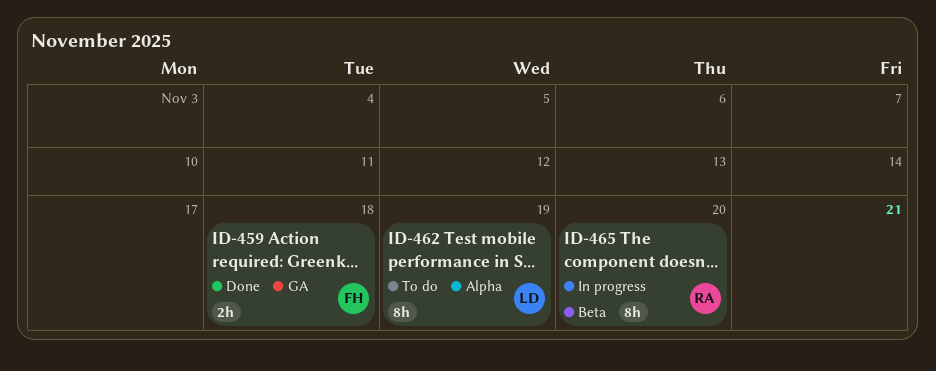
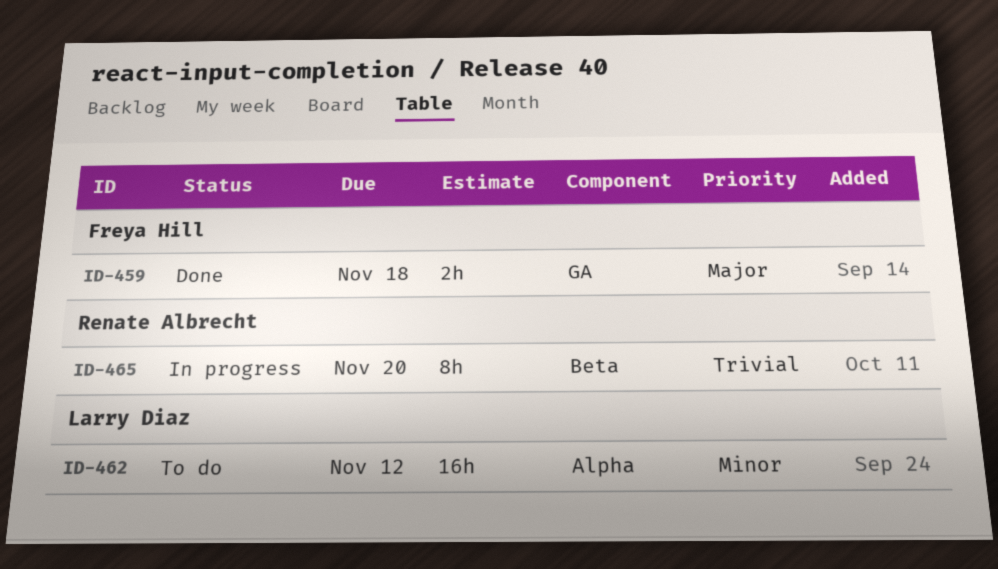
ID-462, estimate: 8h -> 16h
ID-462, due: Nov 19 -> Nov 12

